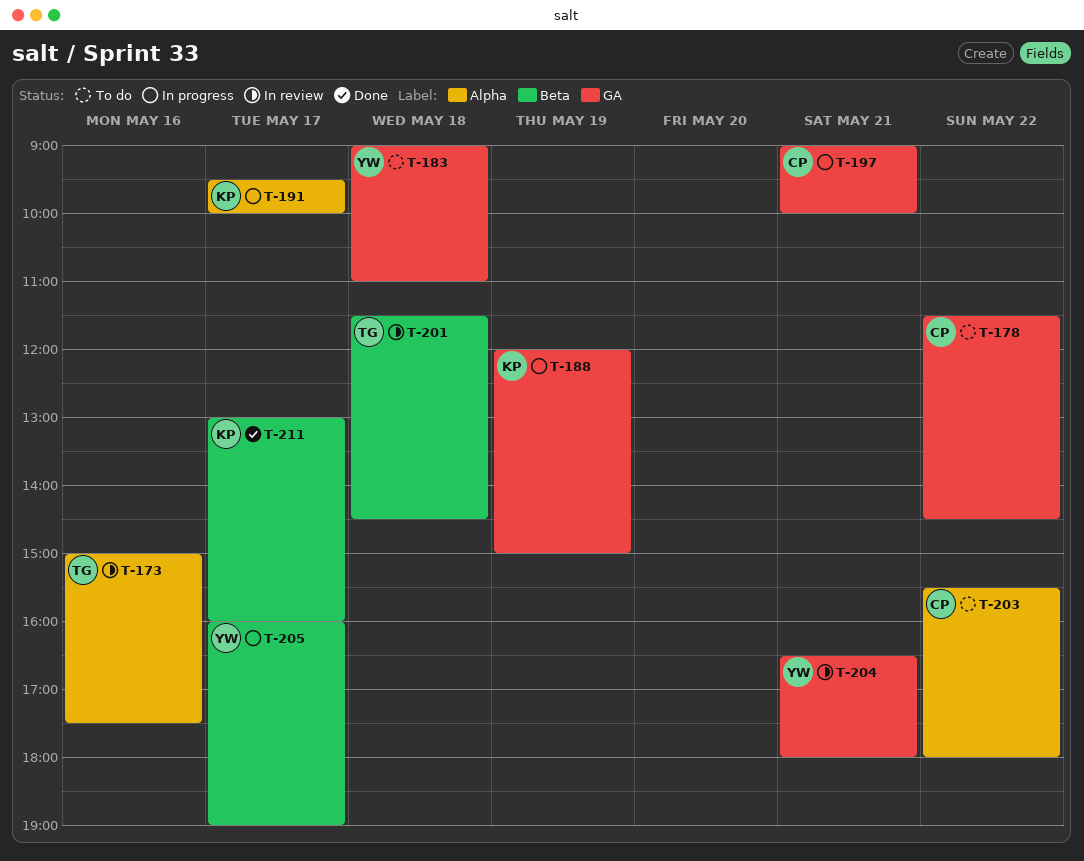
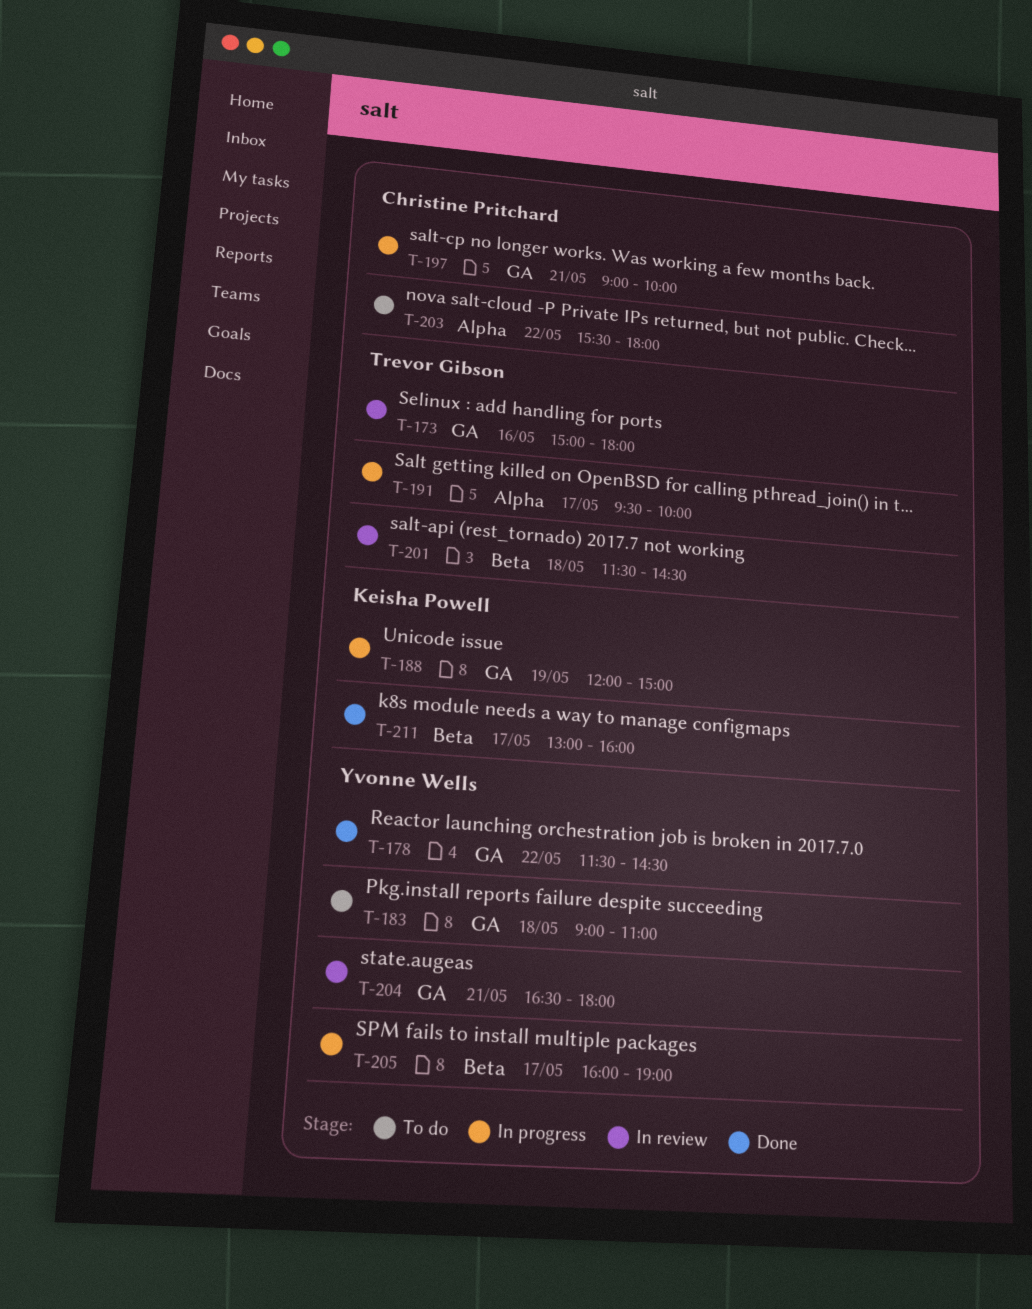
T-173, label: Alpha -> GA
T-173, ends: 17:30 -> 18:00
T-178, status: To do -> Done
T-178, owner: Christine Pritchard -> Yvonne Wells
T-191, owner: Keisha Powell -> Trevor Gibson

